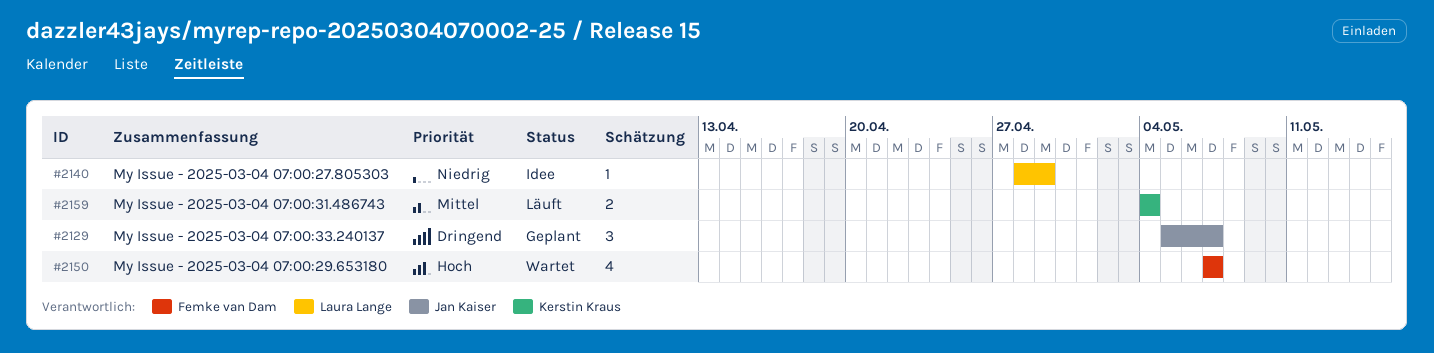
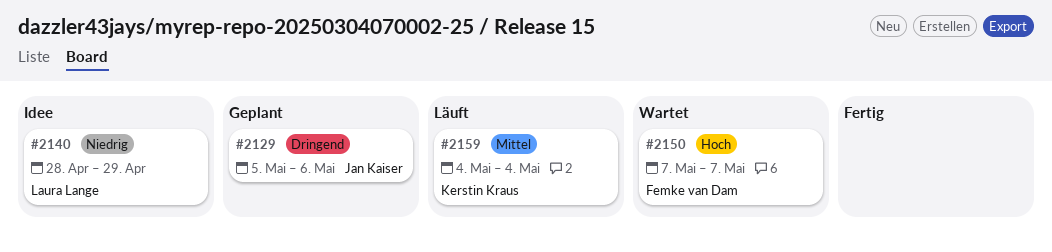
#2129, due: May 7 -> May 6

